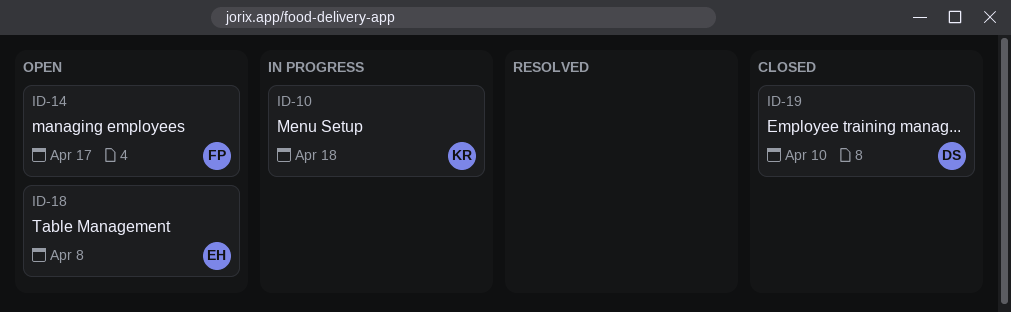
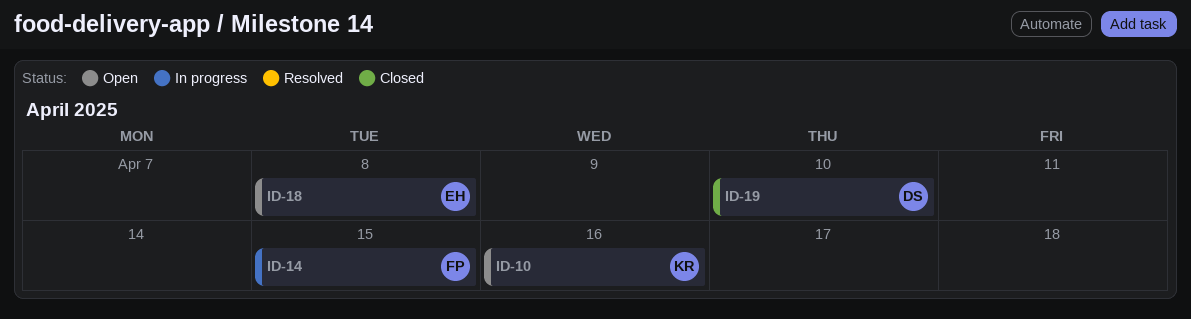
ID-10, status: In progress -> Open
ID-10, due: Apr 18 -> Apr 16
ID-14, status: Open -> In progress
ID-14, due: Apr 17 -> Apr 15

